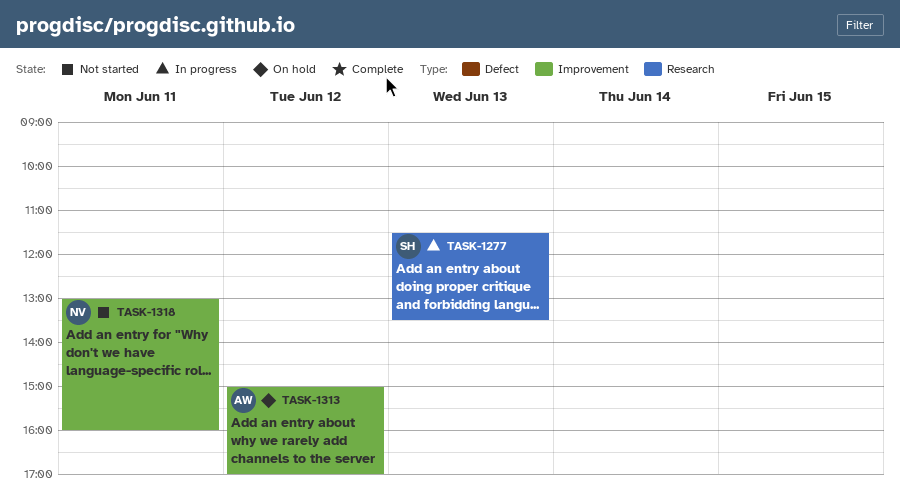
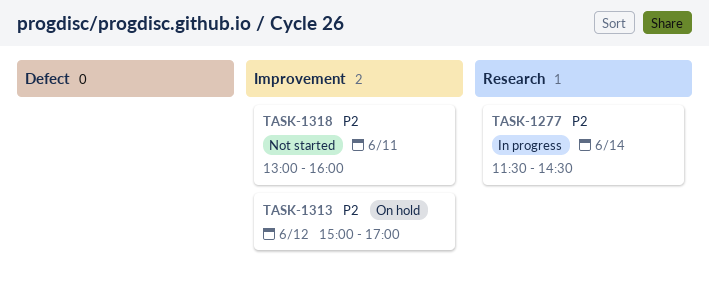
TASK-1277, day: Jun 13 -> Jun 14
TASK-1277, ends: 13:30 -> 14:30

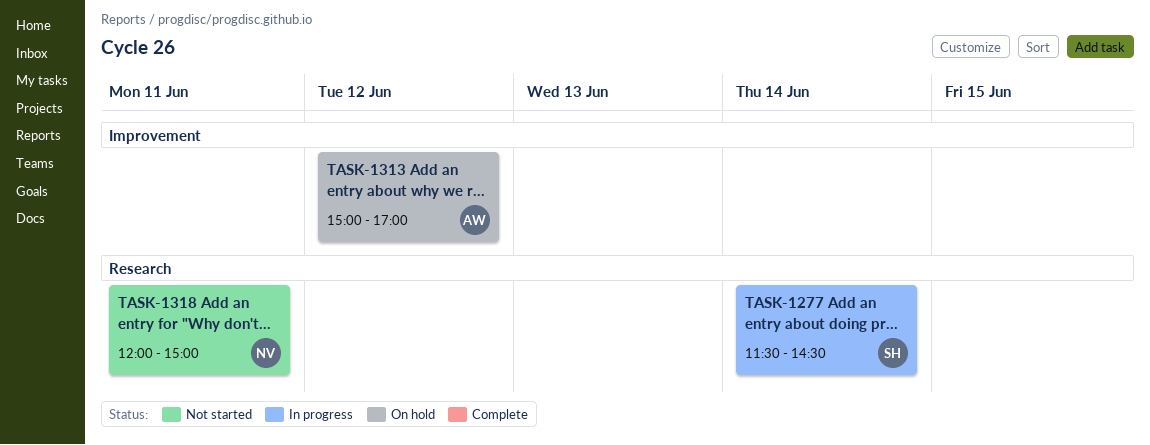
TASK-1318, label: Improvement -> Research
TASK-1318, begins: 13:00 -> 12:00
TASK-1318, ends: 16:00 -> 15:00

